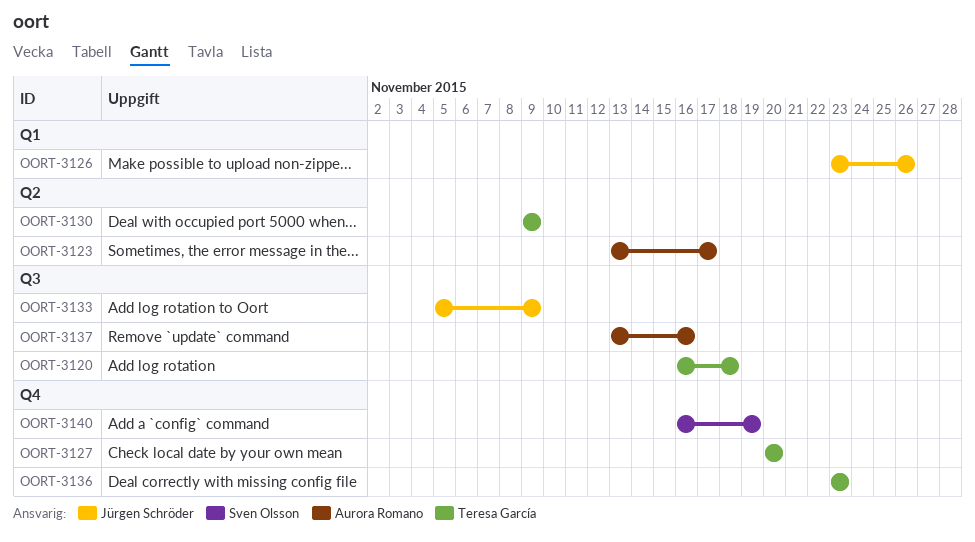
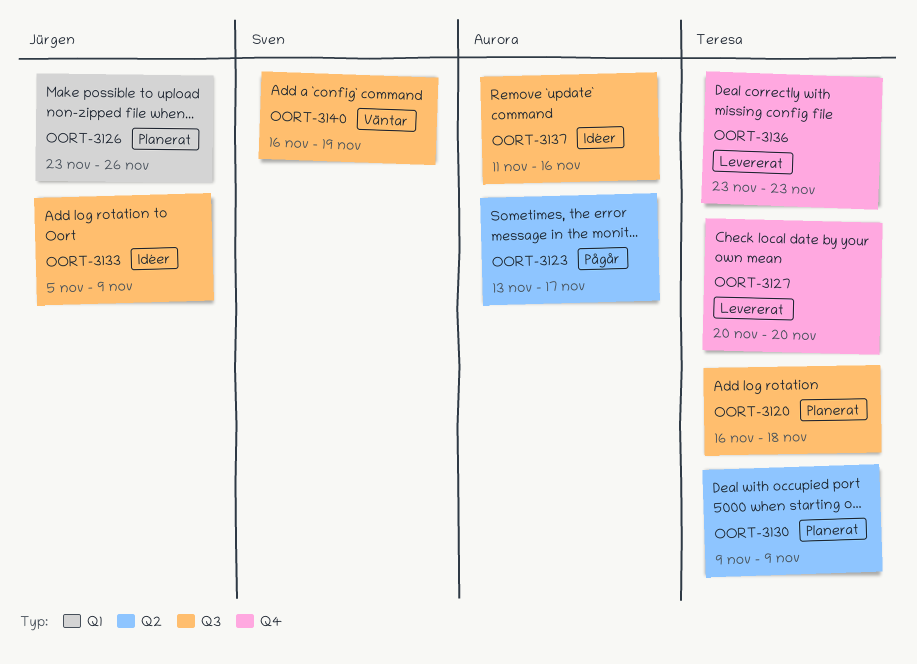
OORT-3137, start: Nov 13 -> Nov 11
OORT-3140, label: Q4 -> Q3

